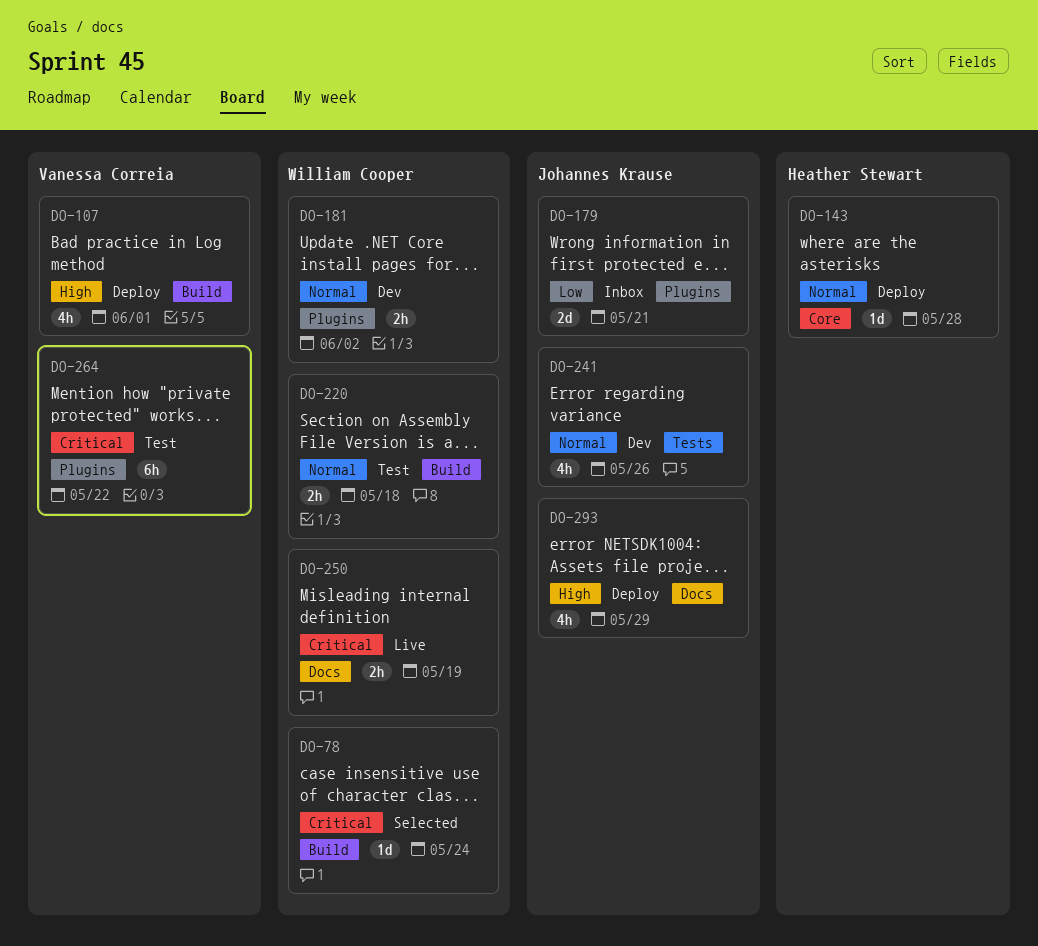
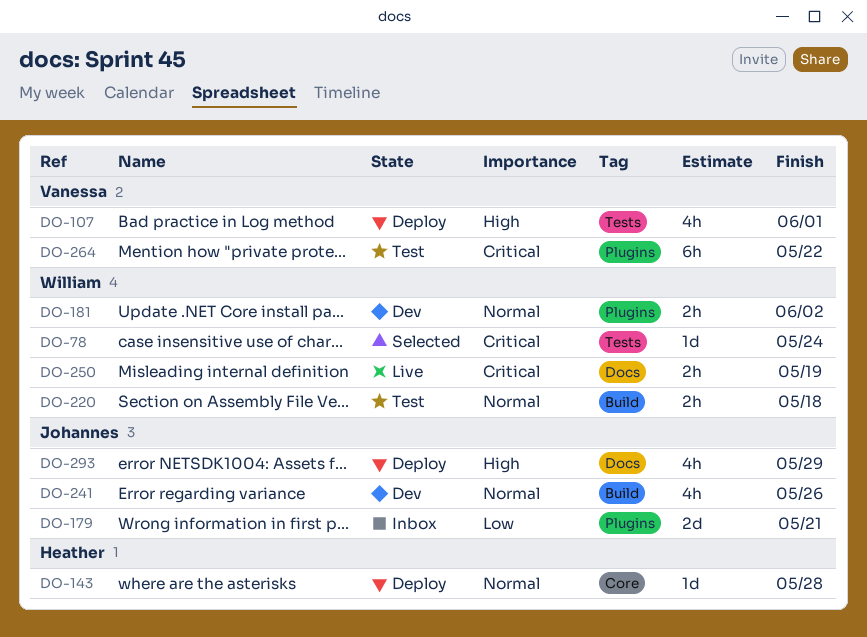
DO-78, label: Build -> Tests
DO-107, label: Build -> Tests
DO-241, label: Tests -> Build

